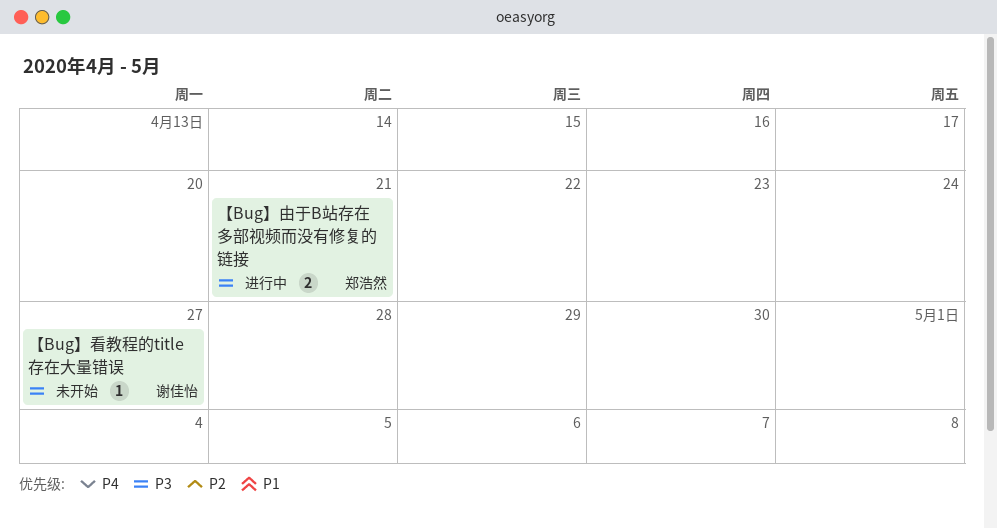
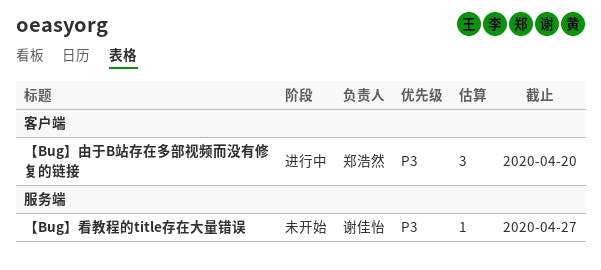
【Bug】由于B站存在多部视频而没有修复的链接, estimate: 2 -> 3
【Bug】由于B站存在多部视频而没有修复的链接, due: Apr 21 -> Apr 20

